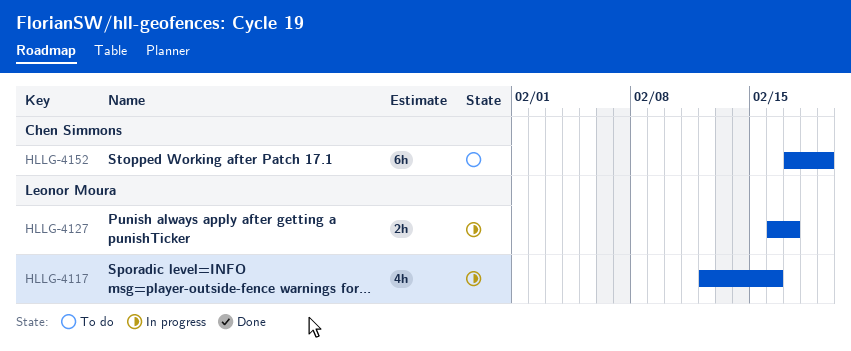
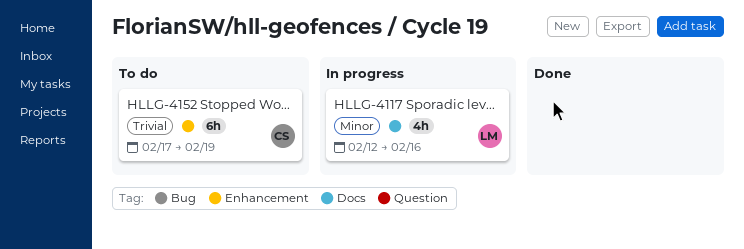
HLLG-4127: present -> none

